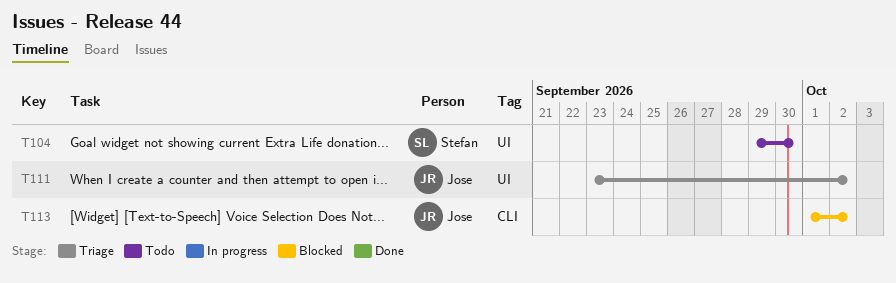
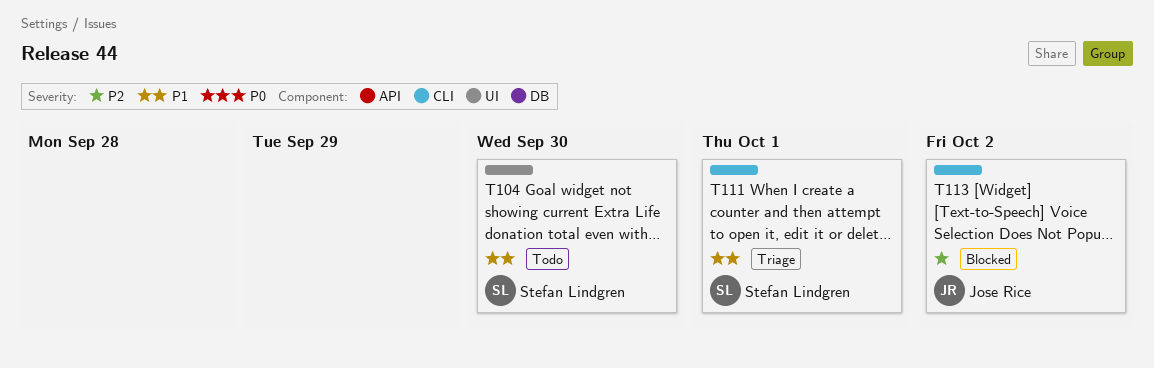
T111, owner: Jose Rice -> Stefan Lindgren
T111, label: UI -> CLI
T111, due: Oct 2 -> Oct 1

